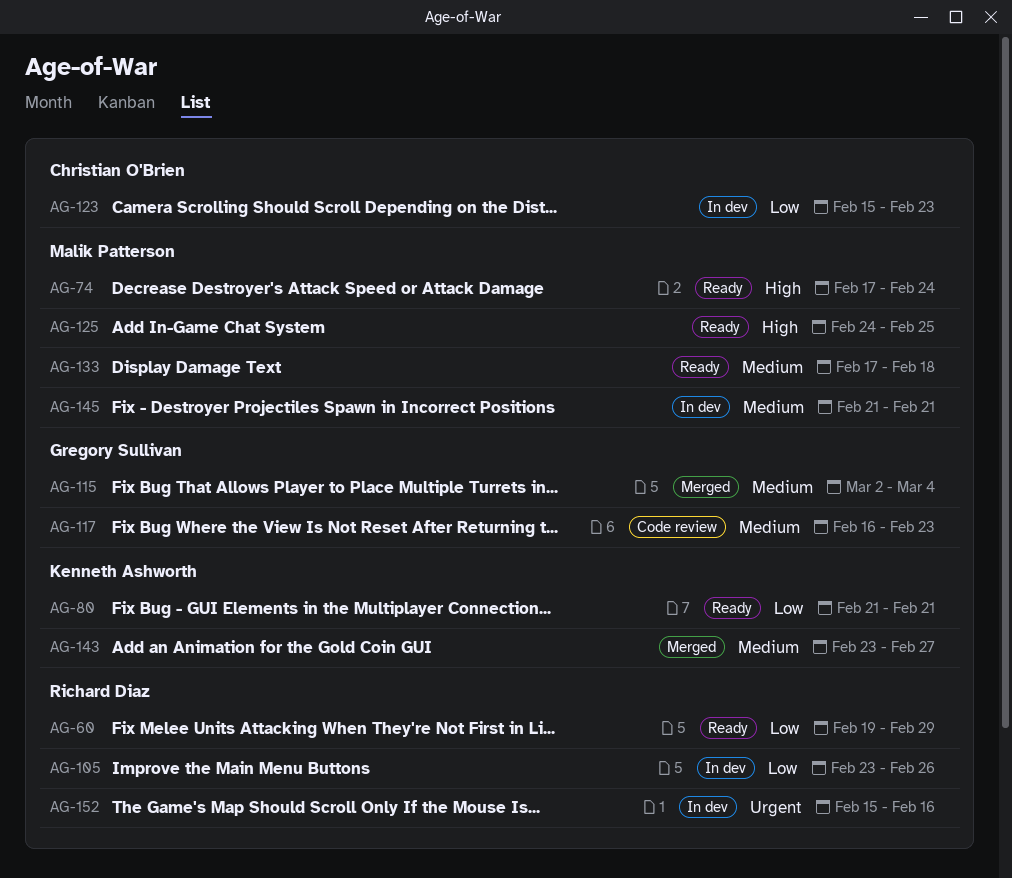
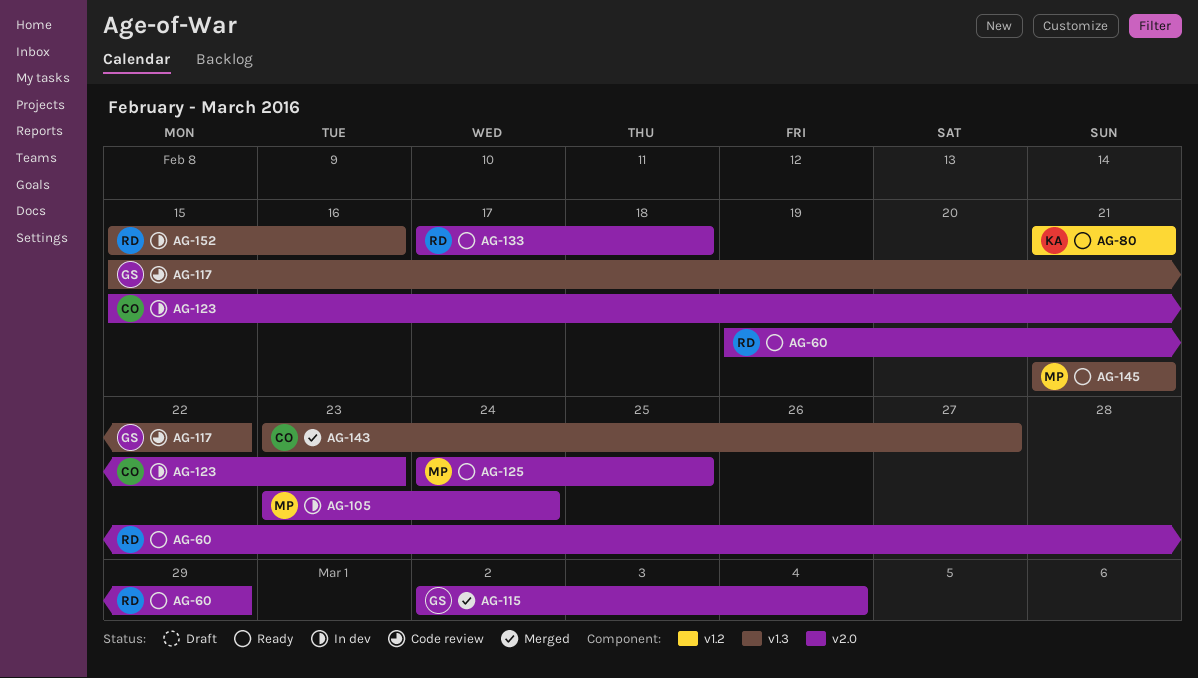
AG-74: present -> none
AG-105, owner: Richard Diaz -> Malik Patterson
AG-105, due: Feb 26 -> Feb 24
AG-117, start: Feb 16 -> Feb 15
AG-117, due: Feb 23 -> Feb 22
AG-133, owner: Malik Patterson -> Richard Diaz
AG-143, owner: Kenneth Ashworth -> Christian O'Brien
AG-145, status: In dev -> Ready

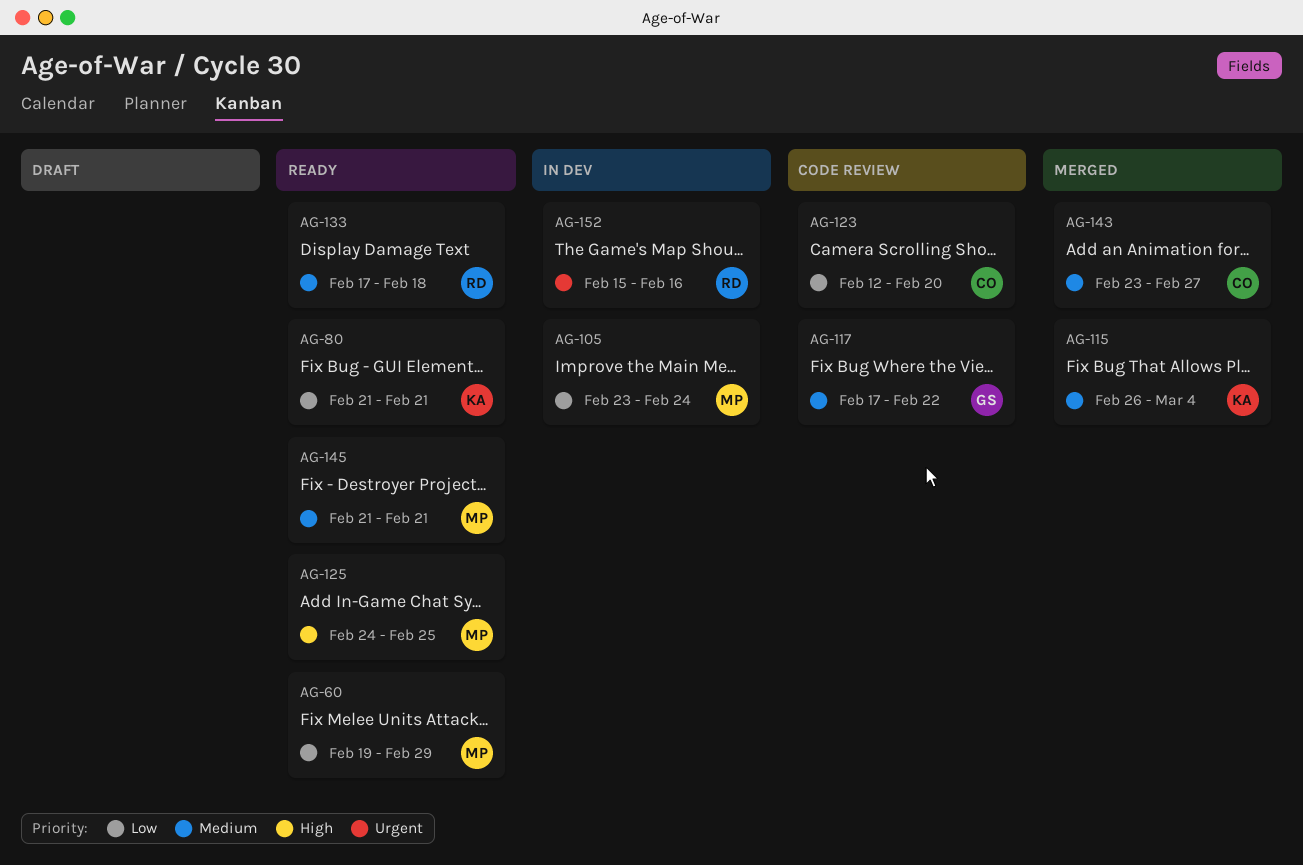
AG-60, owner: RD -> MP
AG-115, owner: GS -> KA
AG-115, start: Mar 2 -> Feb 26
AG-117, start: Feb 15 -> Feb 17
AG-123, status: In dev -> Code review
AG-123, start: Feb 15 -> Feb 12
AG-123, due: Feb 23 -> Feb 20

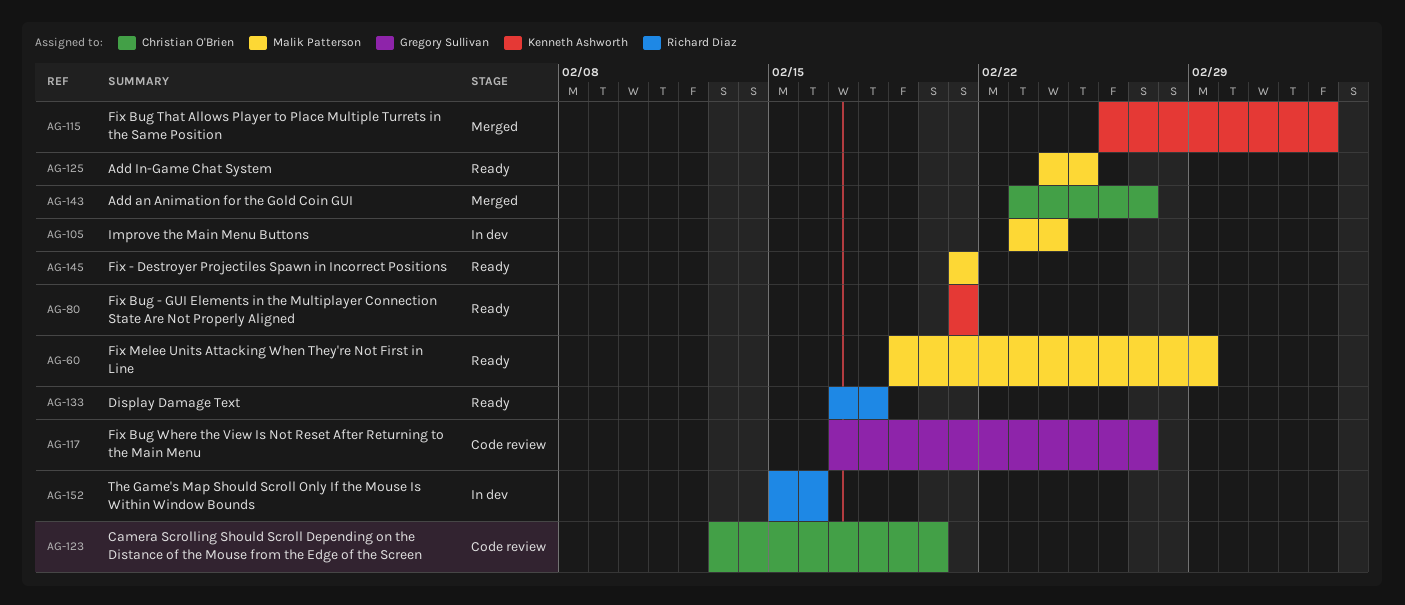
AG-117, due: Feb 22 -> Feb 27
AG-123, start: Feb 12 -> Feb 13

